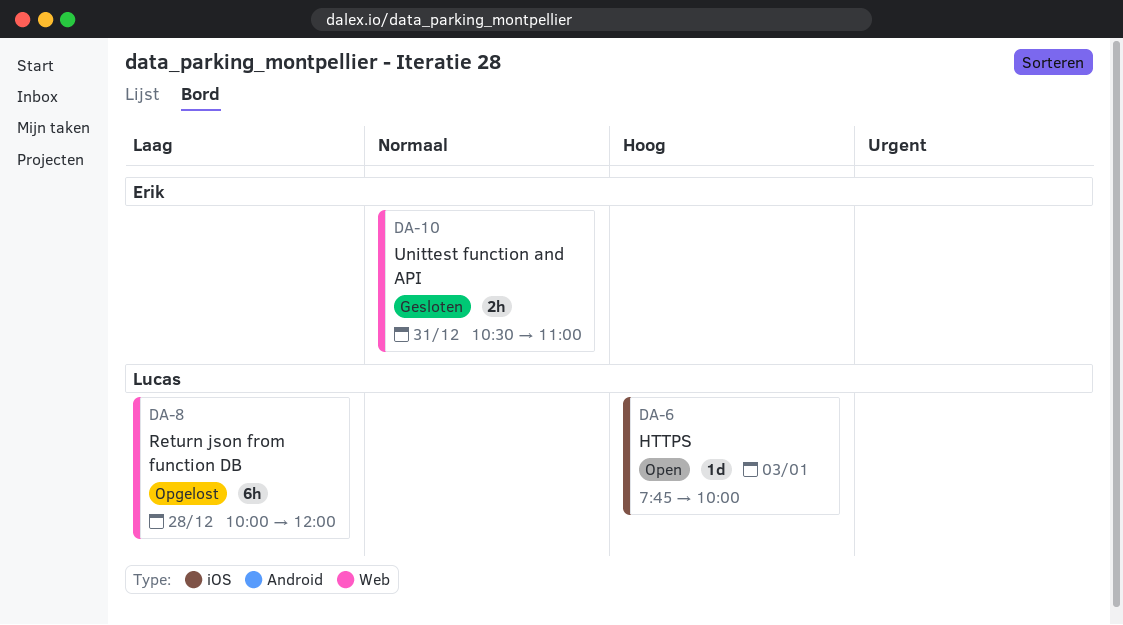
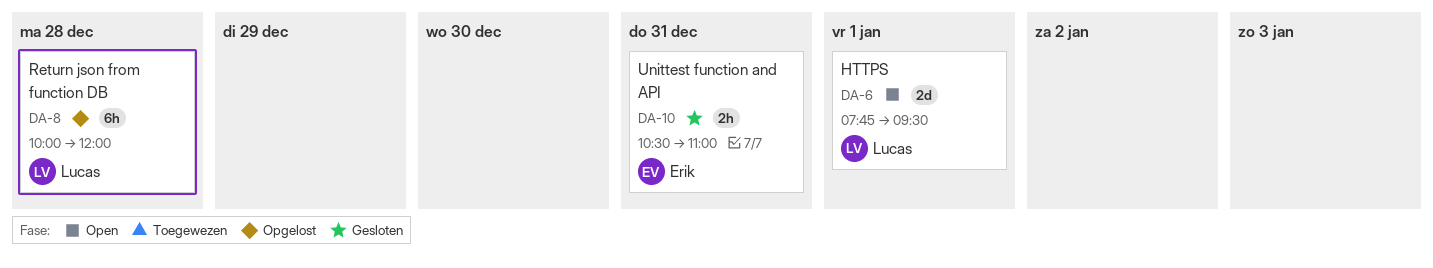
DA-6, estimate: 1d -> 2d
DA-6, day: Jan 3 -> Jan 1
DA-6, ends: 10:00 -> 09:30

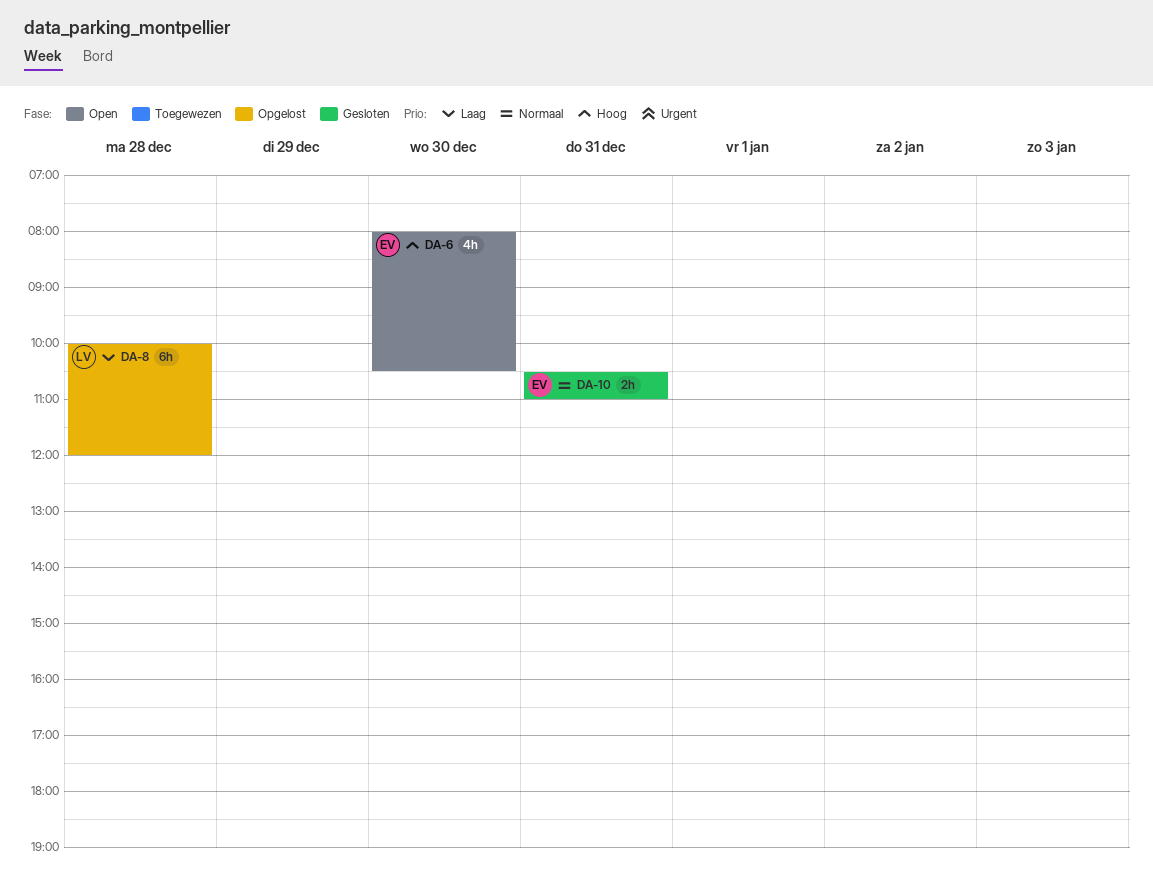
DA-6, owner: Lucas -> Erik
DA-6, estimate: 2d -> 4h
DA-6, day: Jan 1 -> Dec 30
DA-6, begins: 07:45 -> 08:00
DA-6, ends: 09:30 -> 10:30

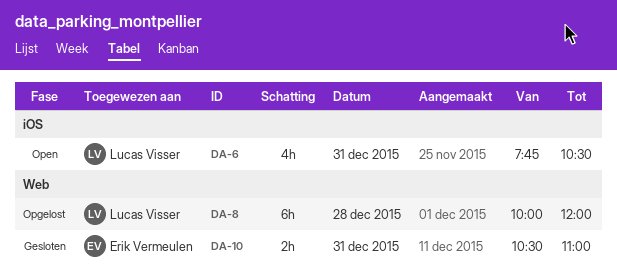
DA-6, owner: Erik Vermeulen -> Lucas Visser
DA-6, day: Dec 30 -> Dec 31
DA-6, begins: 08:00 -> 07:45

